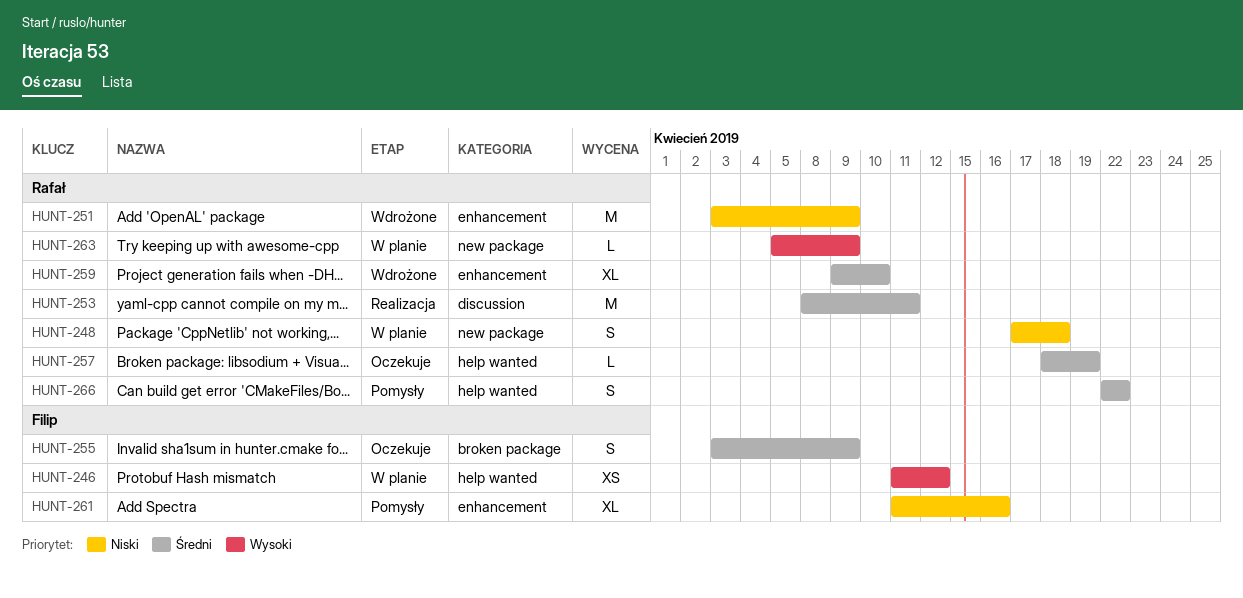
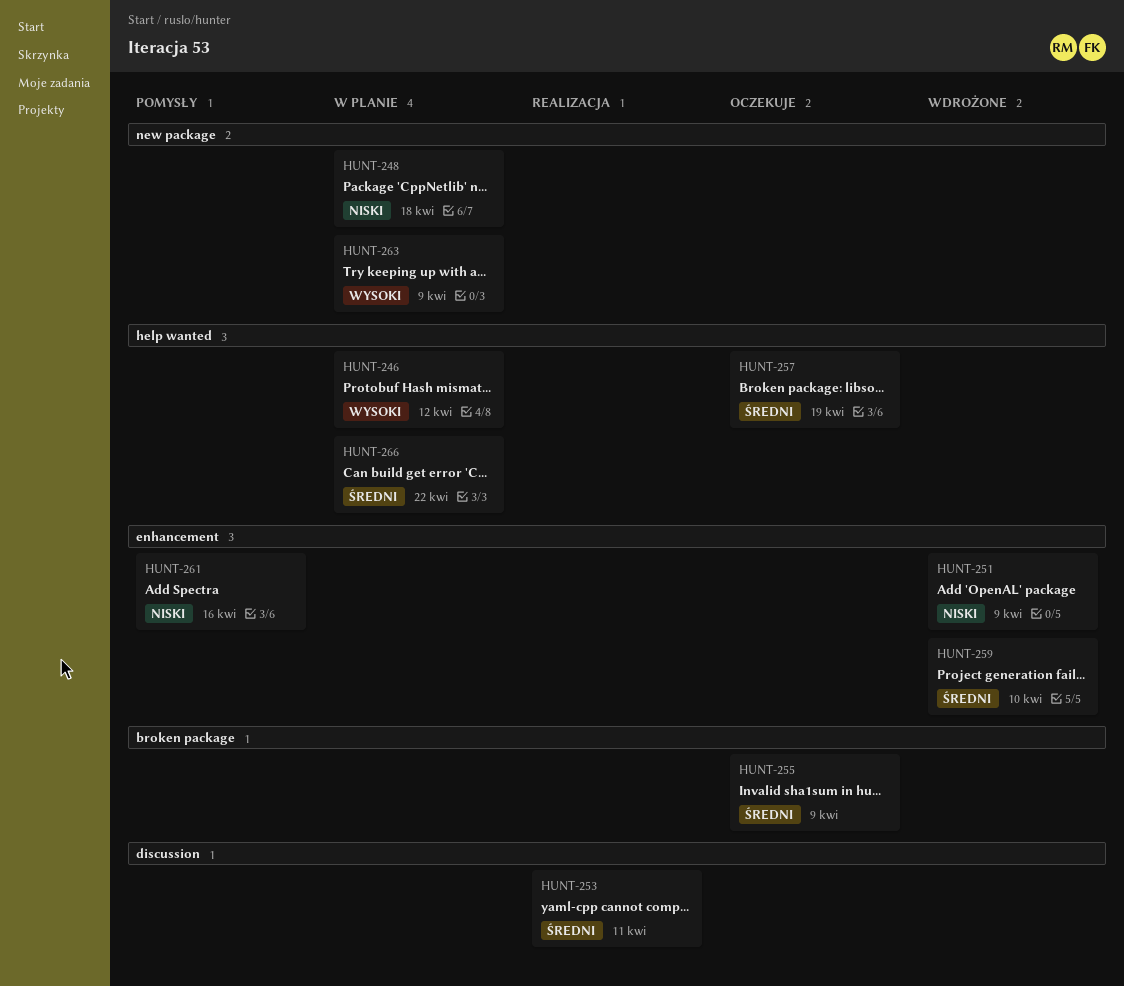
HUNT-266, status: Pomysły -> W planie

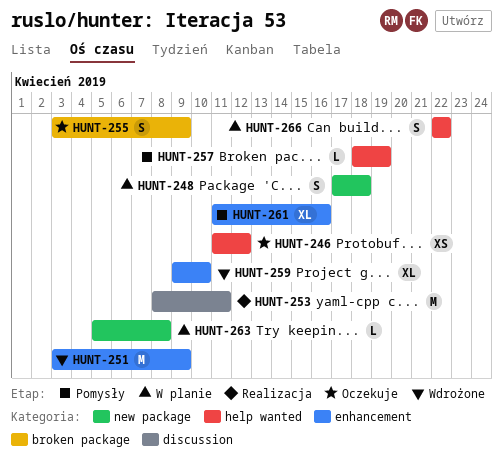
HUNT-246, status: W planie -> Oczekuje
HUNT-257, status: Oczekuje -> Pomysły
HUNT-263, due: Apr 9 -> Apr 8

